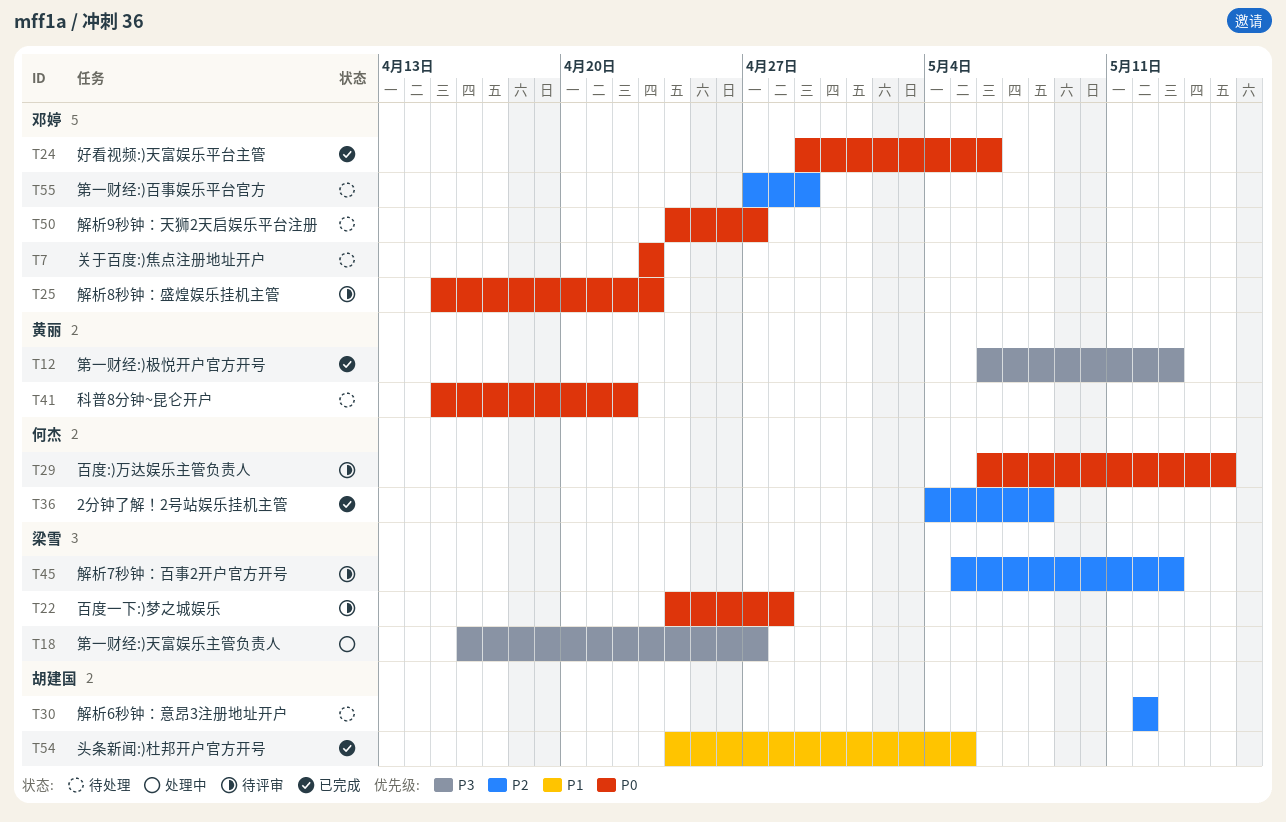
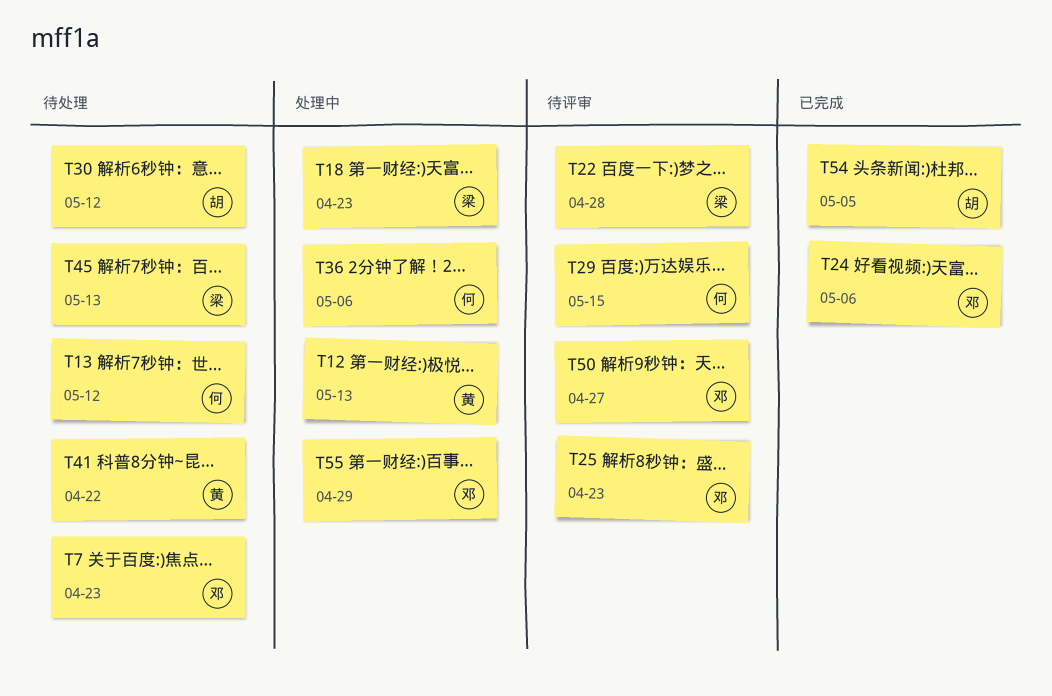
T12, status: 已完成 -> 处理中
T13: none -> present
T18, due: Apr 27 -> Apr 23
T36, status: 已完成 -> 处理中
T36, due: May 8 -> May 6
T45, status: 待评审 -> 待处理
T50, status: 待处理 -> 待评审
T55, status: 待处理 -> 处理中

